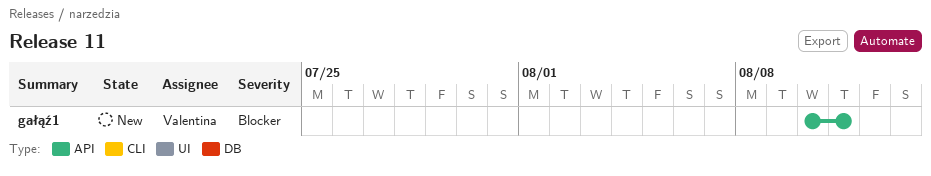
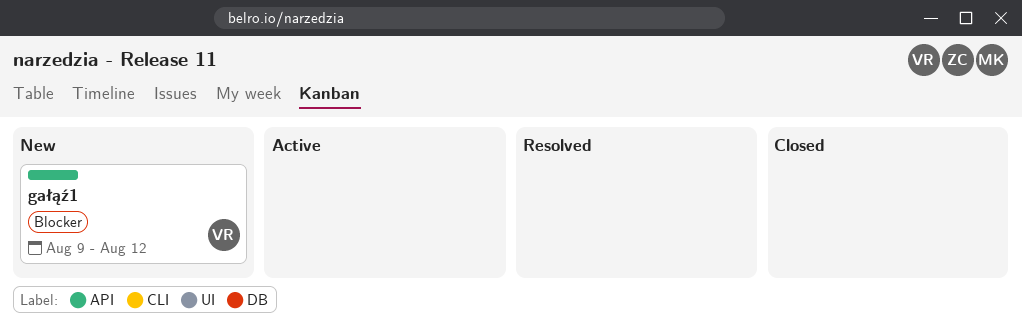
gałąź1, start: Aug 10 -> Aug 9
gałąź1, due: Aug 11 -> Aug 12

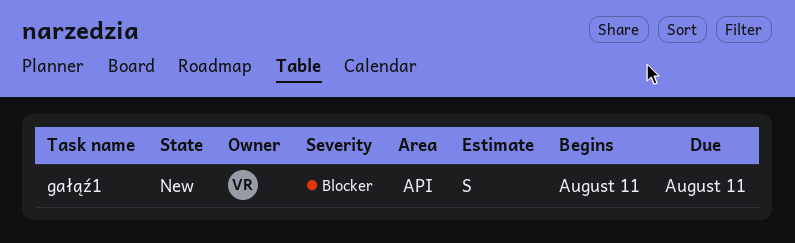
gałąź1, start: Aug 9 -> Aug 11
gałąź1, due: Aug 12 -> Aug 11

